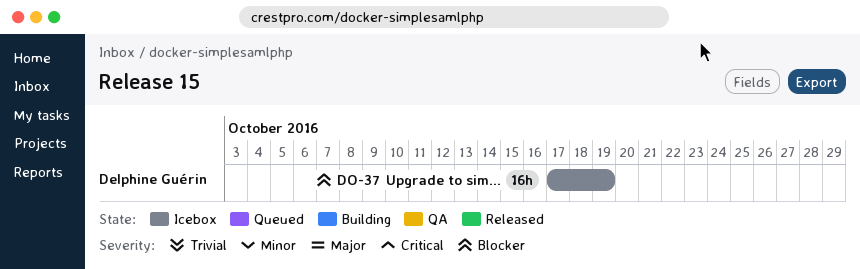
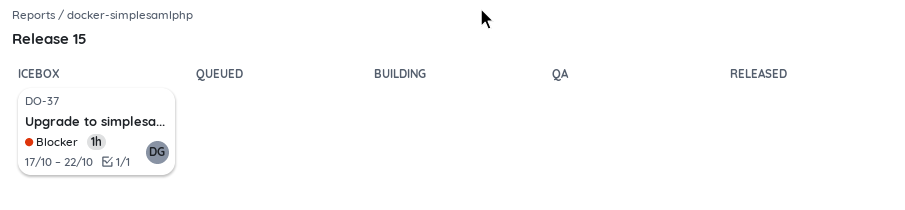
DO-37, estimate: 16h -> 1h
DO-37, due: Oct 19 -> Oct 22

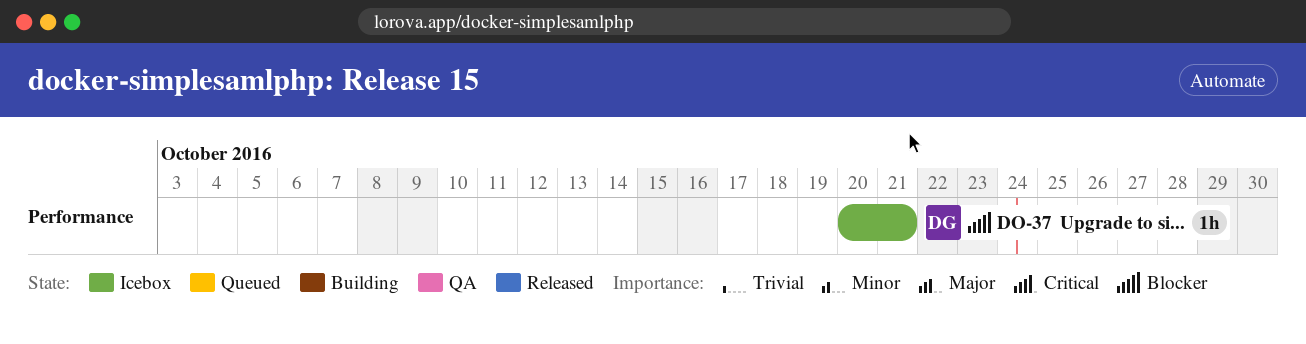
DO-37, start: Oct 17 -> Oct 20
DO-37, due: Oct 22 -> Oct 21

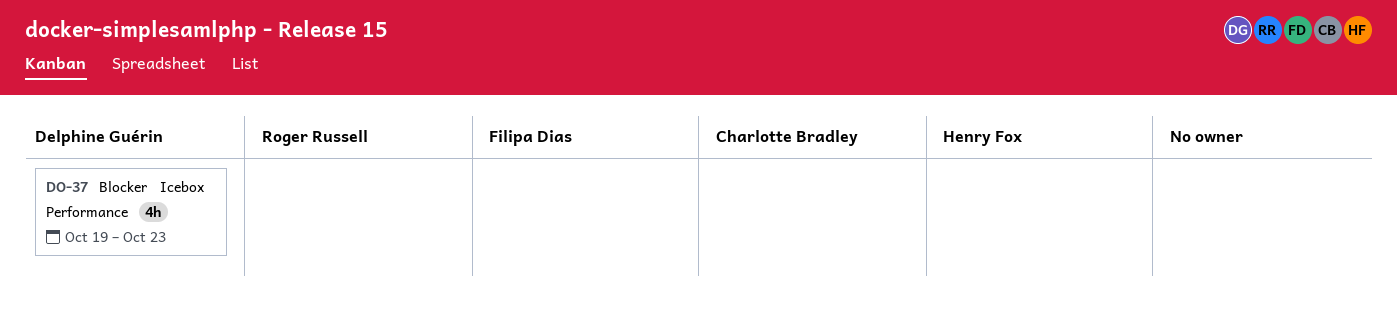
DO-37, estimate: 1h -> 4h
DO-37, start: Oct 20 -> Oct 19
DO-37, due: Oct 21 -> Oct 23

